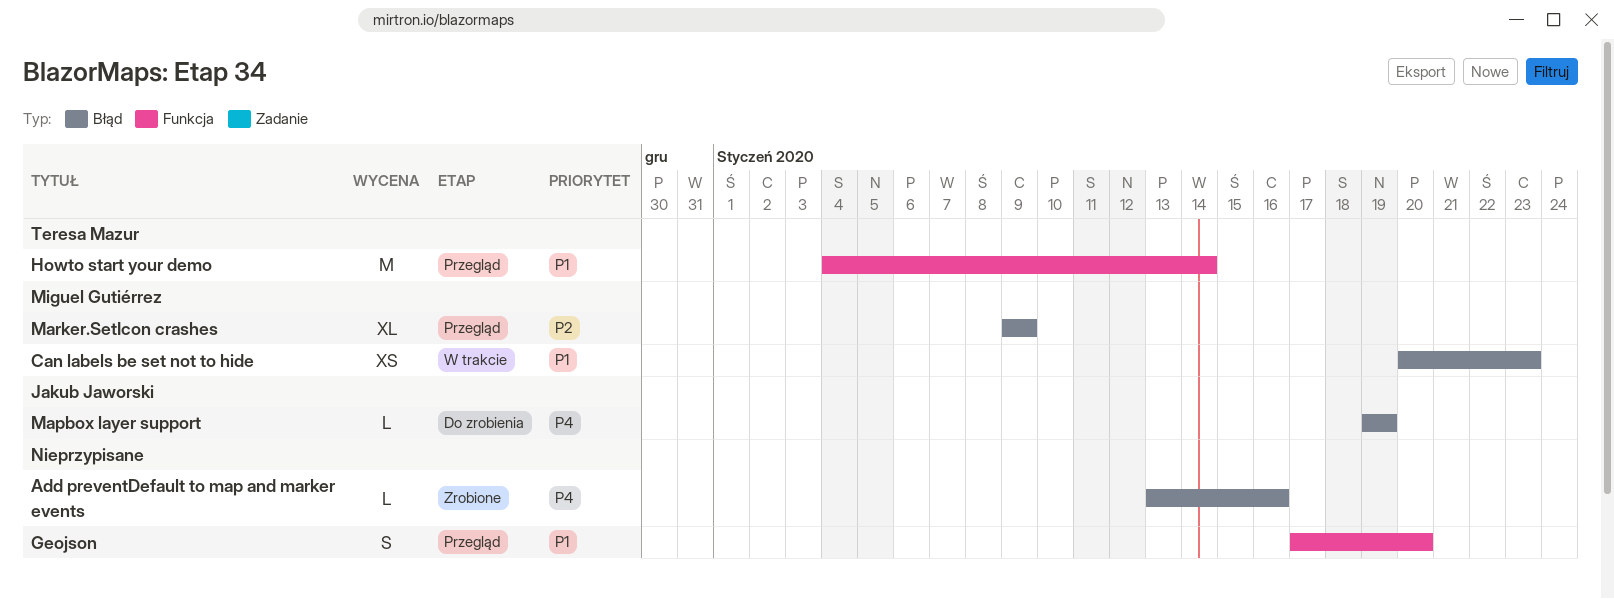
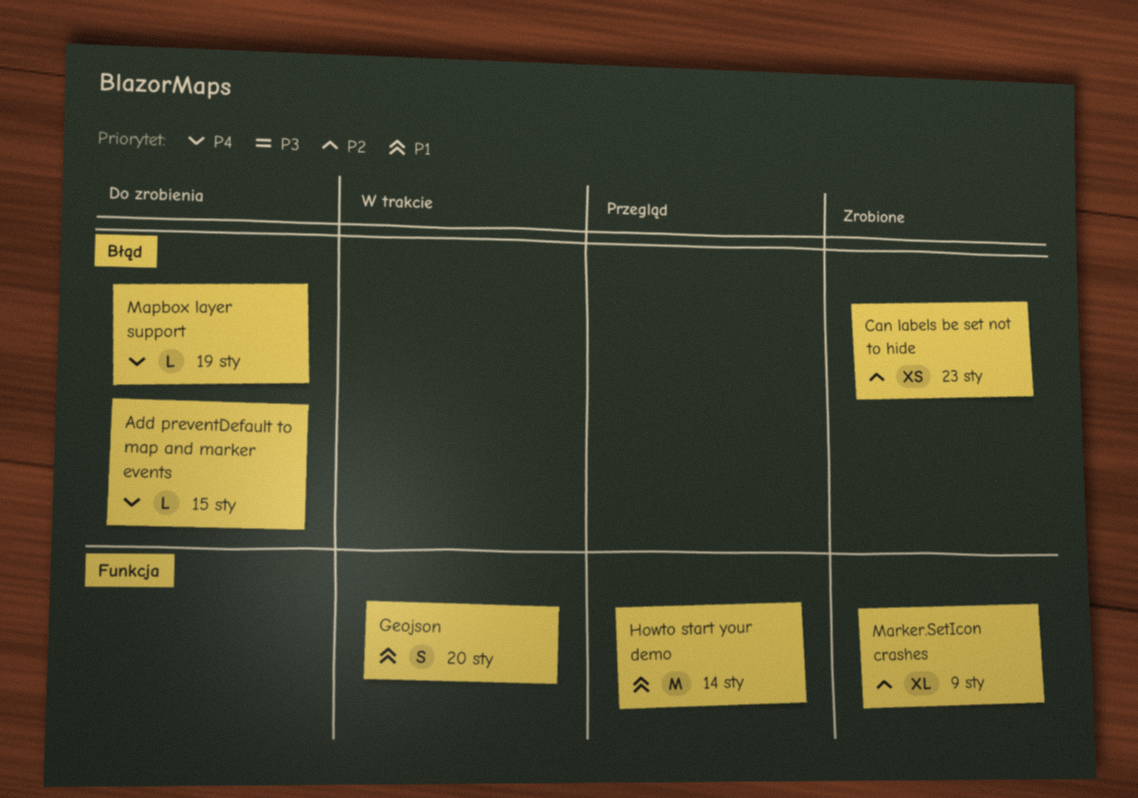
Add preventDefault to map and marker events, status: Zrobione -> Do zrobienia
Add preventDefault to map and marker events, due: Jan 16 -> Jan 15
Can labels be set not to hide, status: W trakcie -> Zrobione
Can labels be set not to hide, priority: P1 -> P2
Geojson, status: Przegląd -> W trakcie
Marker.SetIcon crashes, status: Przegląd -> Zrobione
Marker.SetIcon crashes, label: Błąd -> Funkcja

